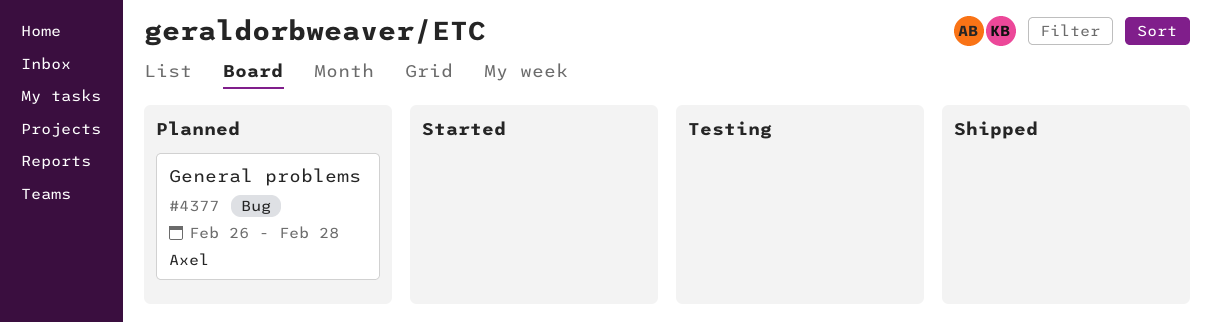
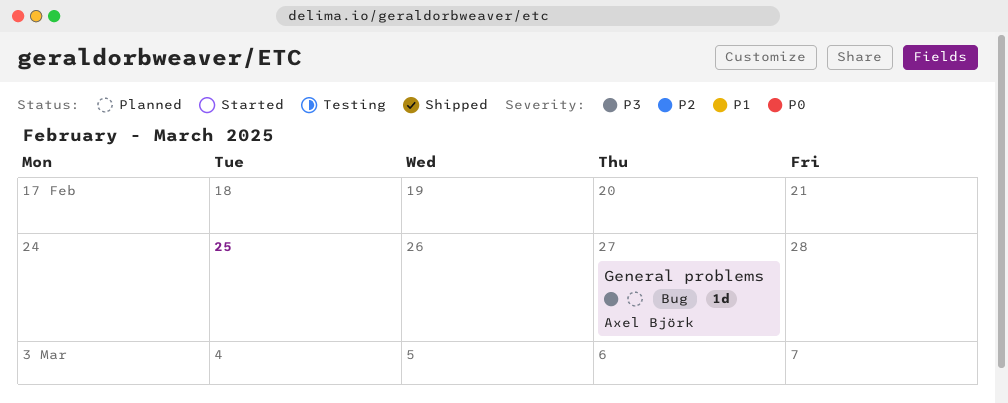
General problems, due: Feb 28 -> Feb 27

